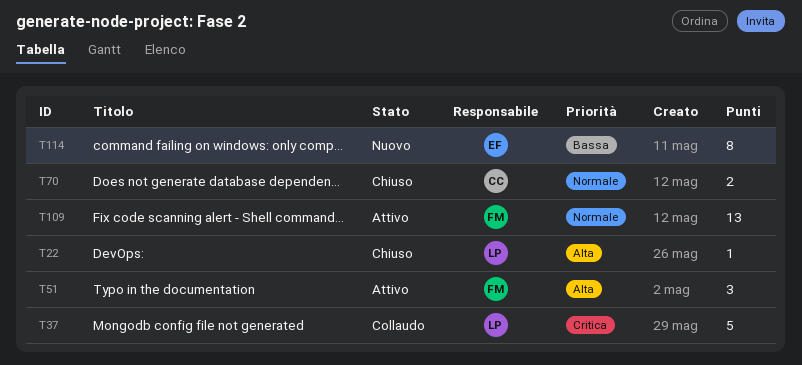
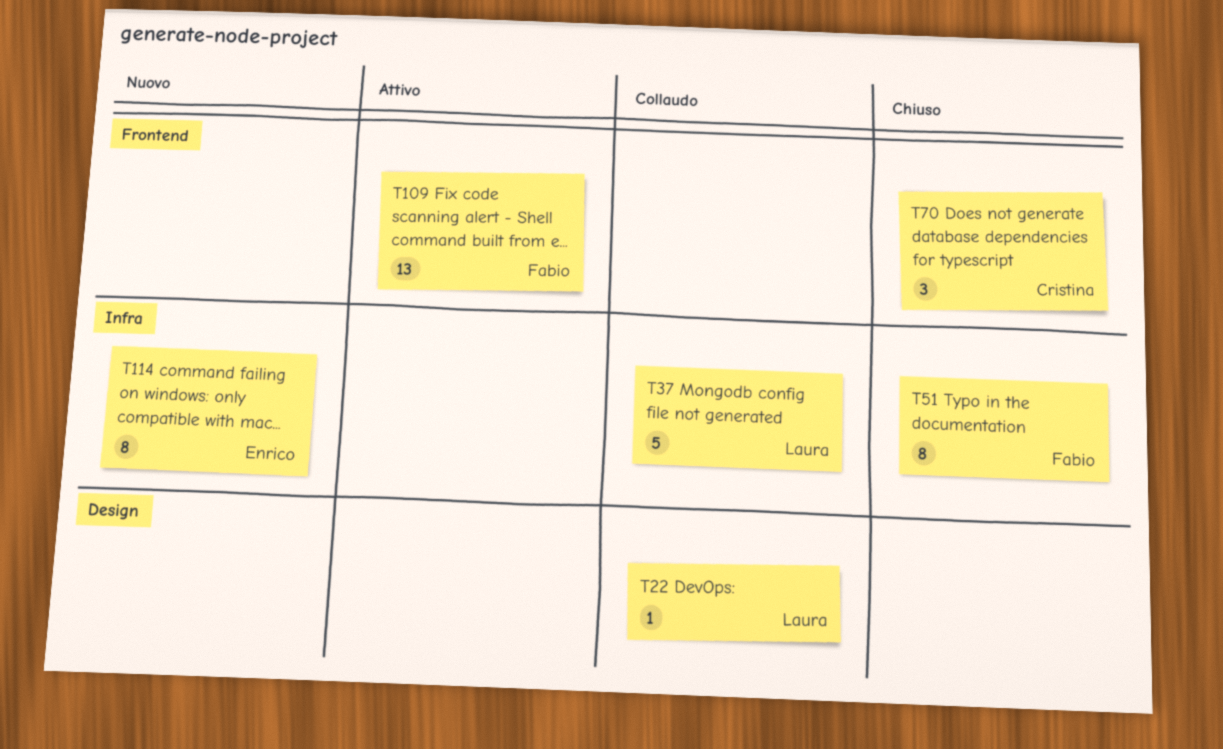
T22, status: Chiuso -> Collaudo
T51, status: Attivo -> Chiuso
T51, estimate: 3 -> 8
T70, estimate: 2 -> 3

